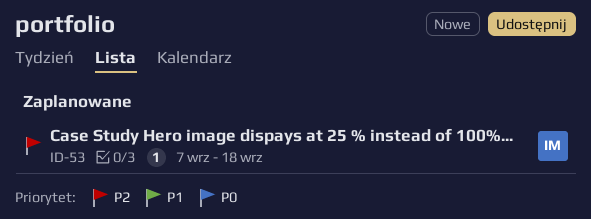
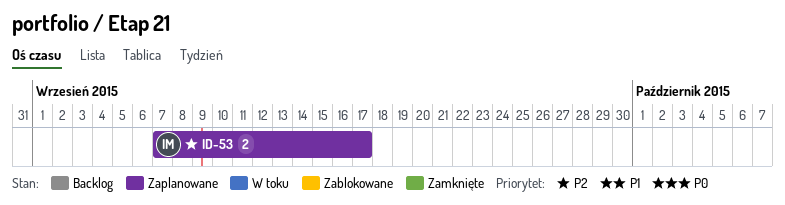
ID-53, estimate: 1 -> 2
ID-53, due: Sep 18 -> Sep 17

